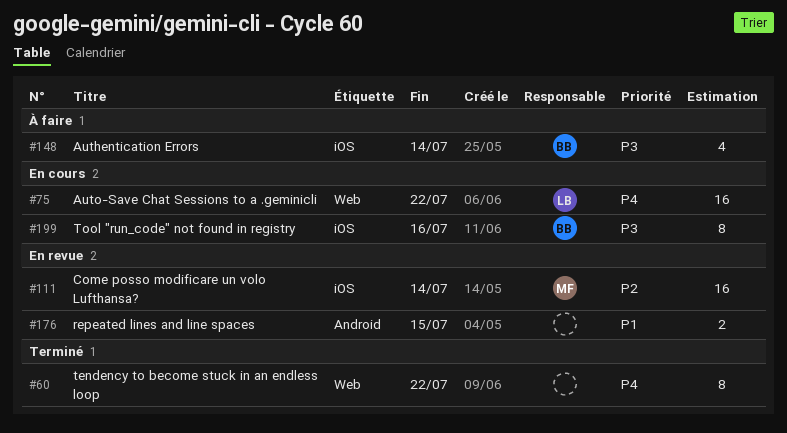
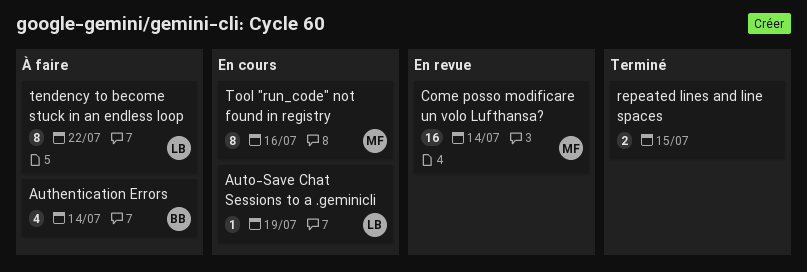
Auto-Save Chat Sessions to a .geminicli, estimate: 16 -> 1
Auto-Save Chat Sessions to a .geminicli, due: Jul 22 -> Jul 19
repeated lines and line spaces, status: En revue -> Terminé
tendency to become stuck in an endless loop, status: Terminé -> À faire
tendency to become stuck in an endless loop, owner: none -> LB
Tool "run_code" not found in registry, owner: BB -> MF

